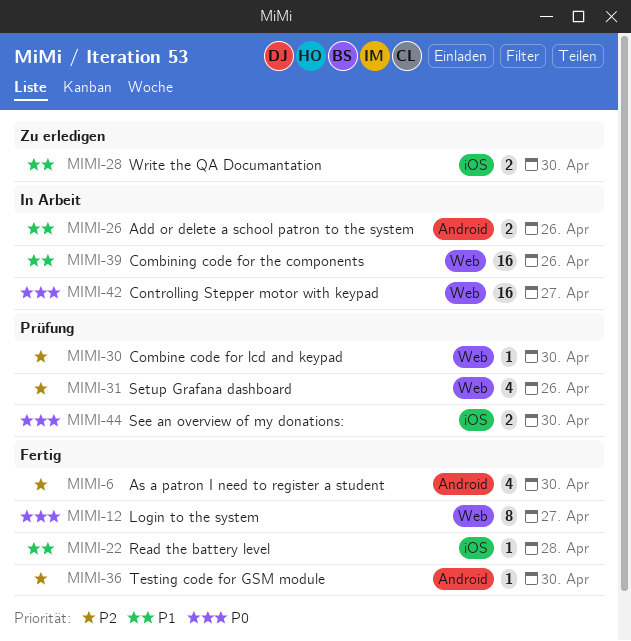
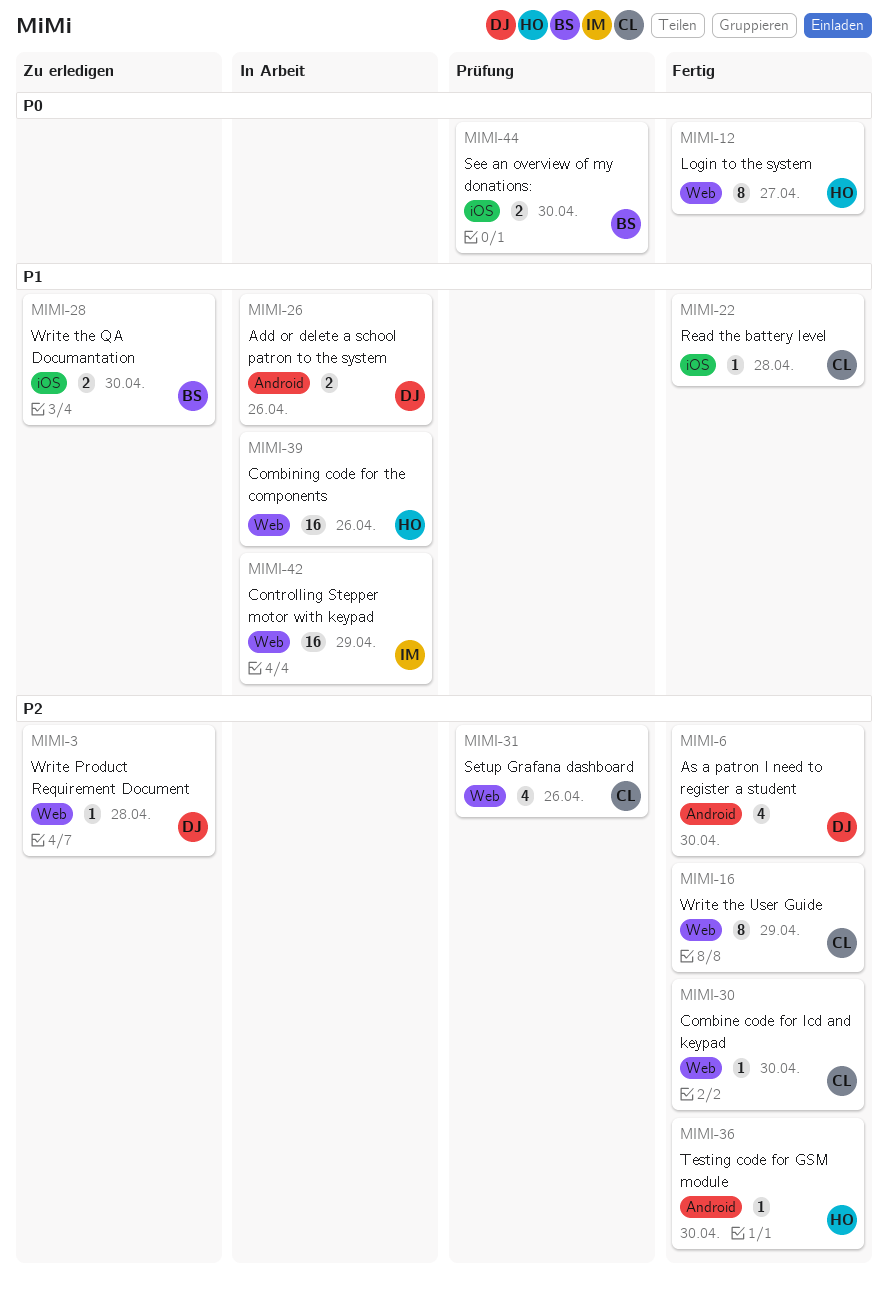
MIMI-3: none -> present
MIMI-16: none -> present
MIMI-30, status: Prüfung -> Fertig
MIMI-42, priority: P0 -> P1
MIMI-42, due: Apr 27 -> Apr 29

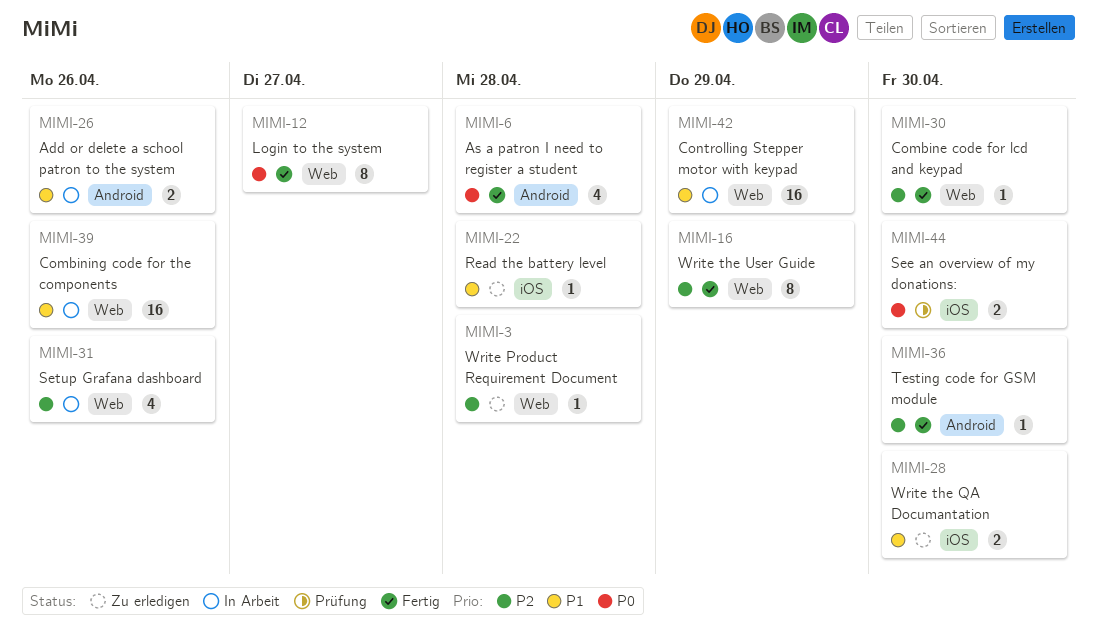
MIMI-6, priority: P2 -> P0
MIMI-6, due: Apr 30 -> Apr 28
MIMI-22, status: Fertig -> Zu erledigen
MIMI-31, status: Prüfung -> In Arbeit

